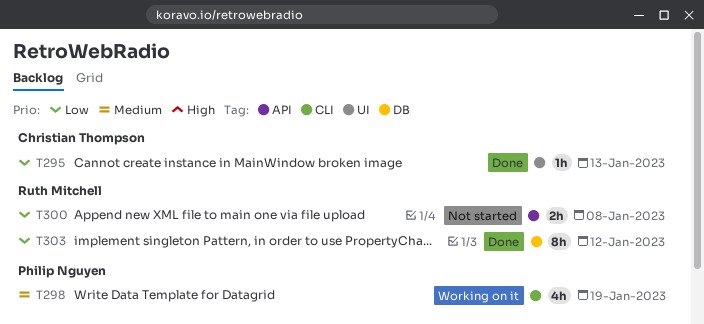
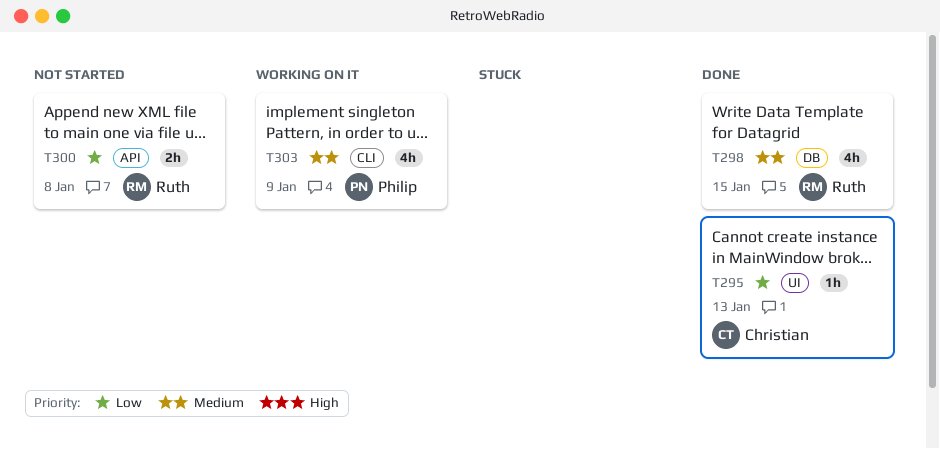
T298, status: Working on it -> Done
T298, owner: Philip Nguyen -> Ruth Mitchell
T298, label: CLI -> DB
T298, due: Jan 19 -> Jan 15
T303, status: Done -> Working on it
T303, owner: Ruth Mitchell -> Philip Nguyen
T303, priority: Low -> Medium
T303, label: DB -> CLI
T303, estimate: 8h -> 4h
T303, due: Jan 12 -> Jan 9

